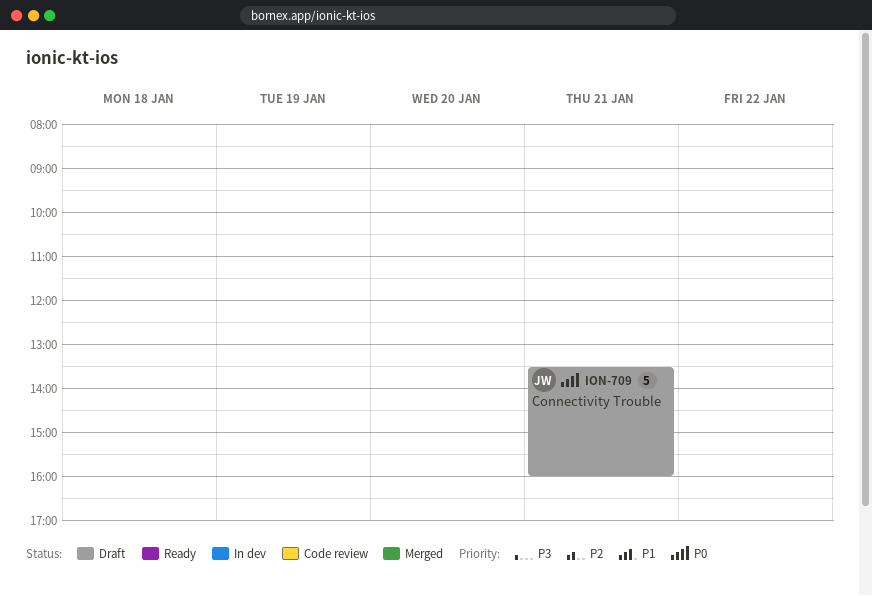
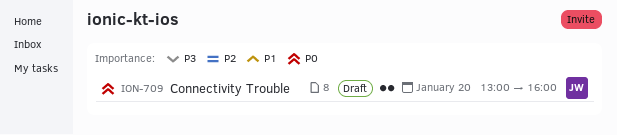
ION-709, estimate: 5 -> 2
ION-709, day: Jan 21 -> Jan 20
ION-709, begins: 13:30 -> 13:00

